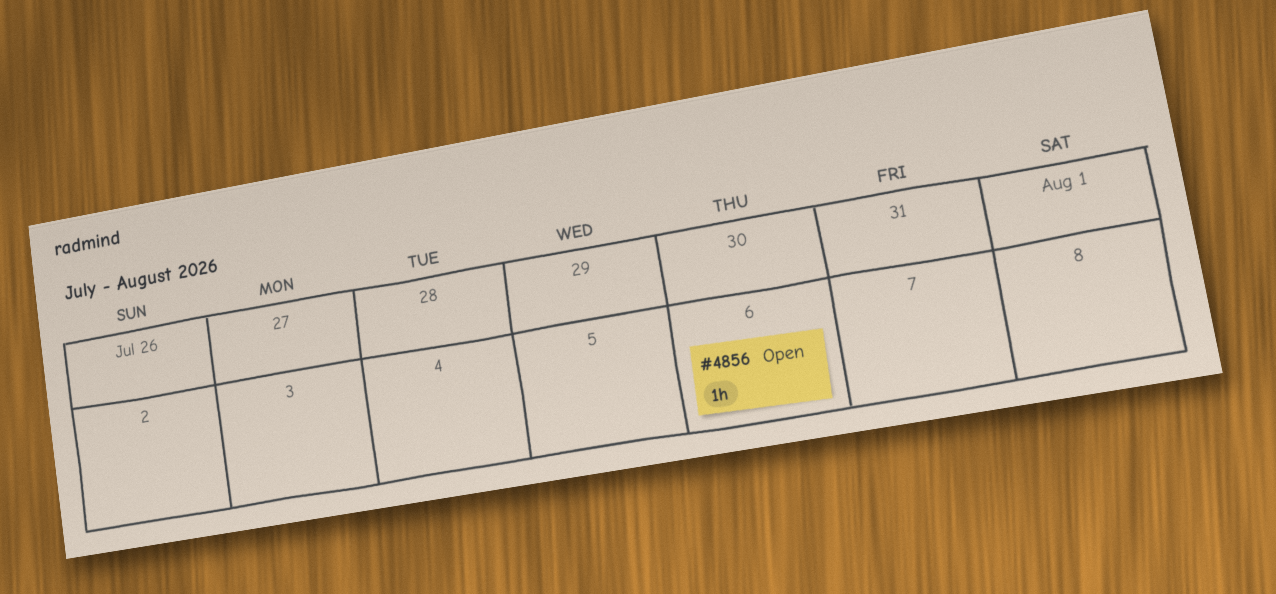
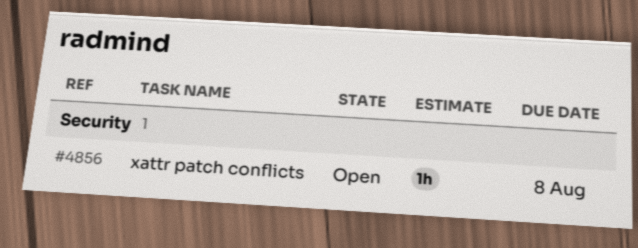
#4856, due: Aug 6 -> Aug 8

